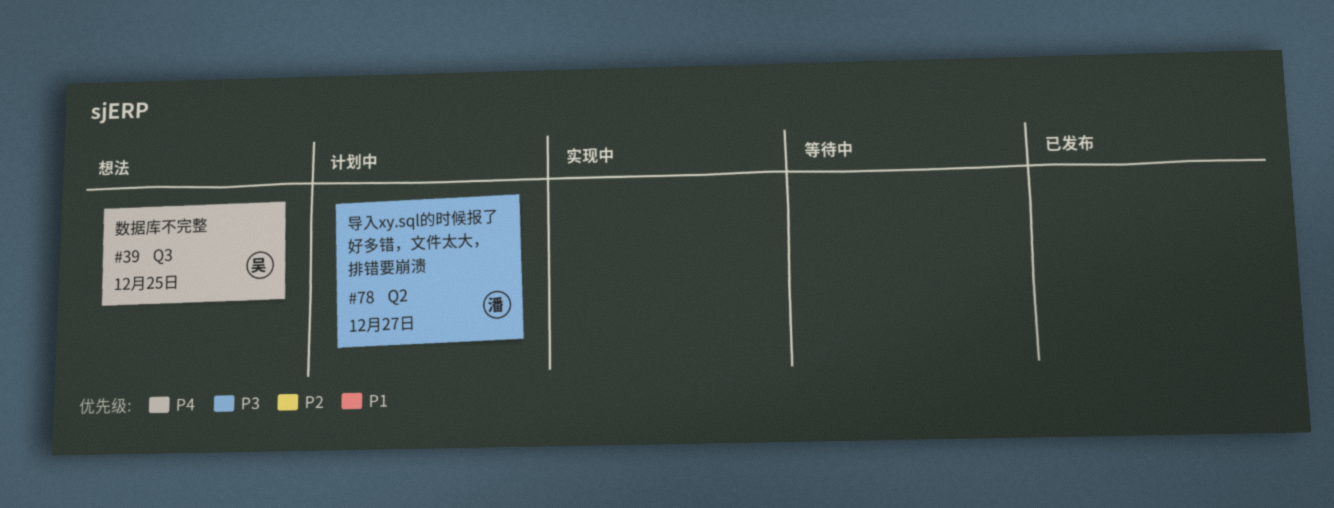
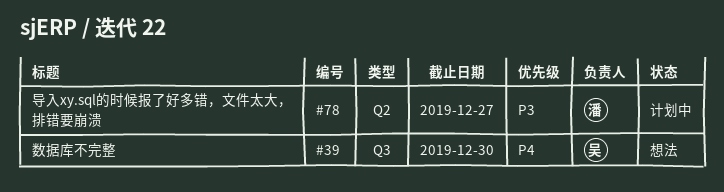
#39, due: Dec 25 -> Dec 30

